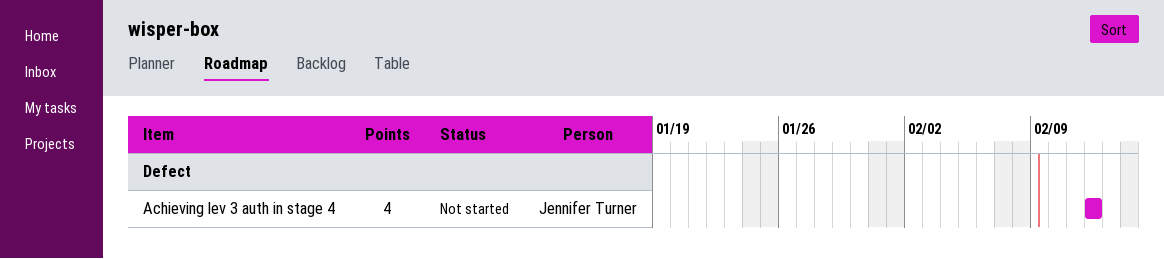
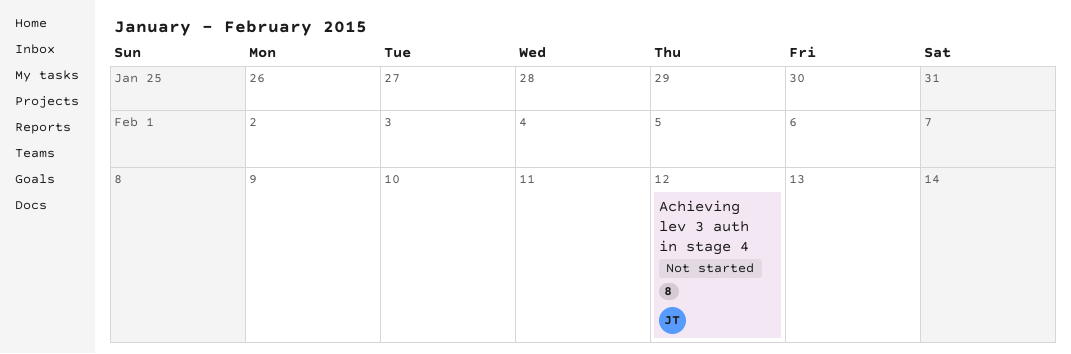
Achieving lev 3 auth in stage 4, estimate: 4 -> 8

